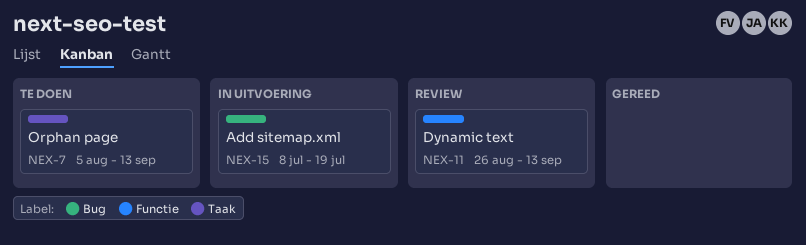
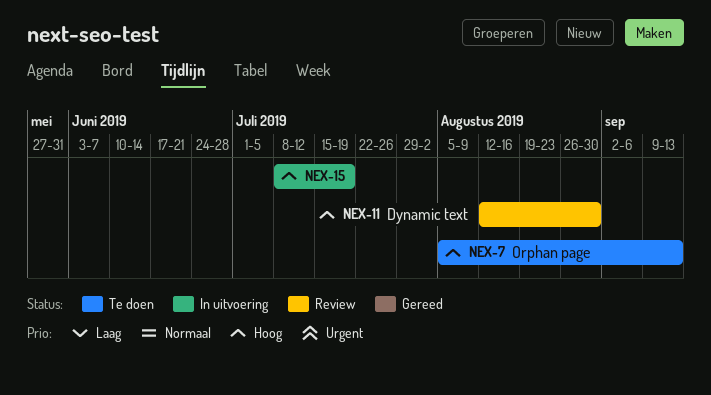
NEX-11, start: Aug 26 -> Aug 12
NEX-11, due: Sep 13 -> Aug 30

